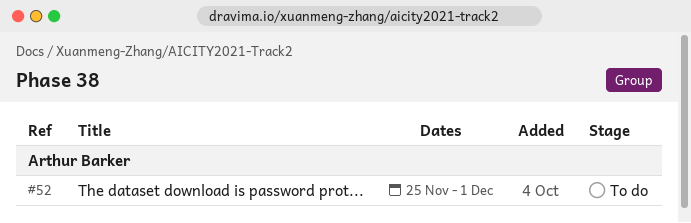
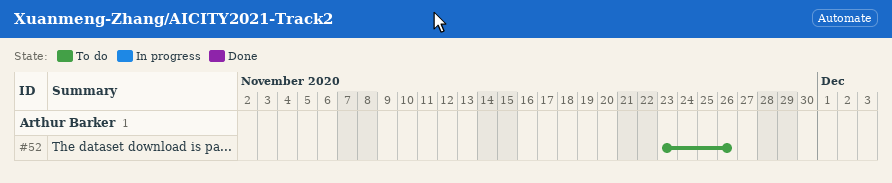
#52, start: Nov 25 -> Nov 23
#52, due: Dec 1 -> Nov 26

